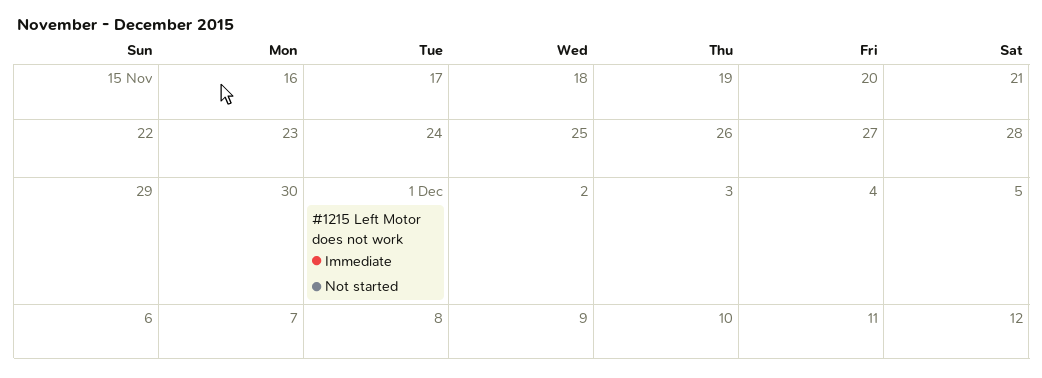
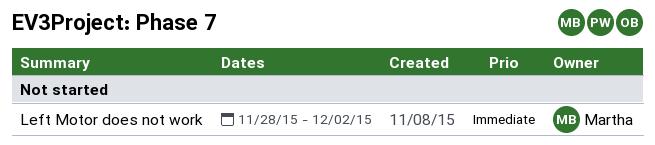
Left Motor does not work, due: Dec 1 -> Dec 2

